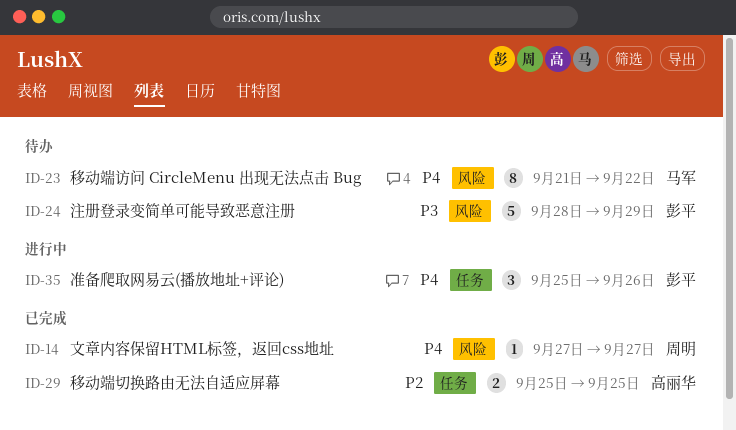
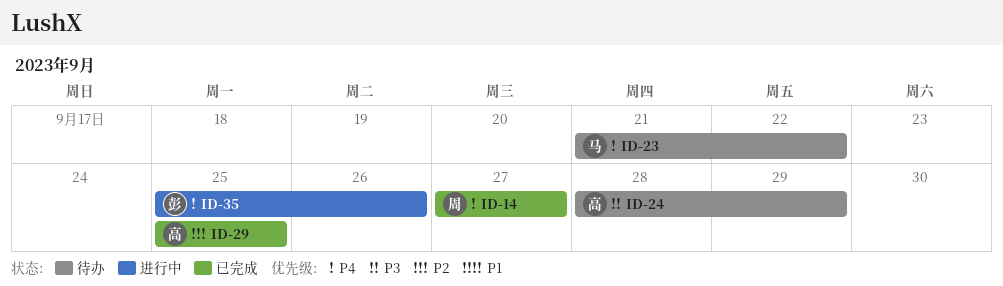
ID-24, owner: 彭平 -> 高丽华

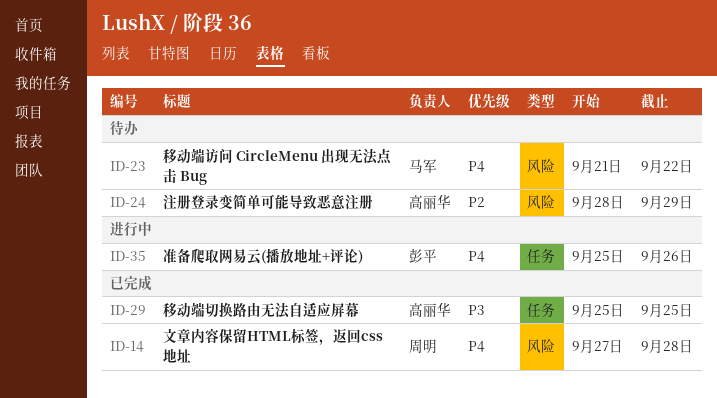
ID-14, due: Sep 27 -> Sep 28
ID-24, priority: P3 -> P2
ID-29, priority: P2 -> P3

